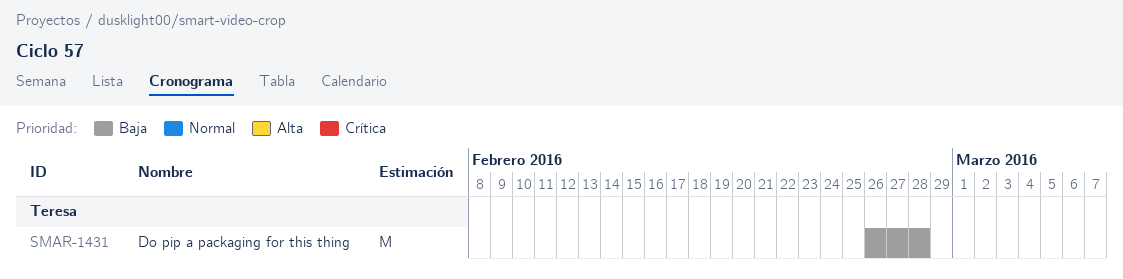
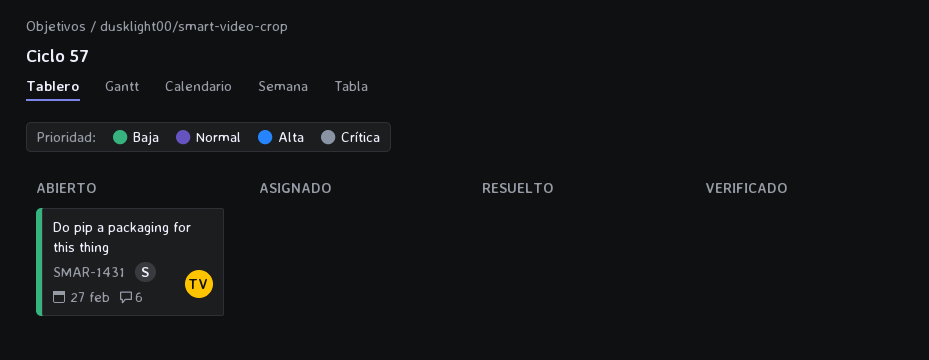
SMAR-1431, estimate: M -> S
SMAR-1431, due: Feb 28 -> Feb 27

